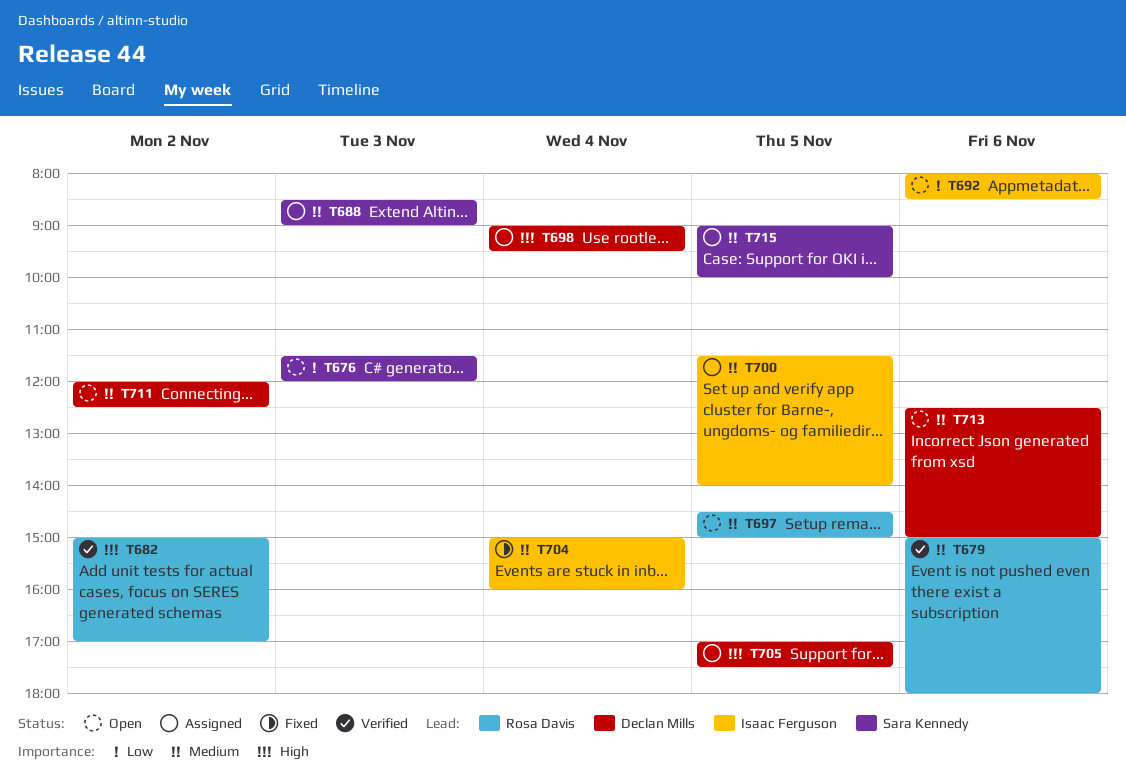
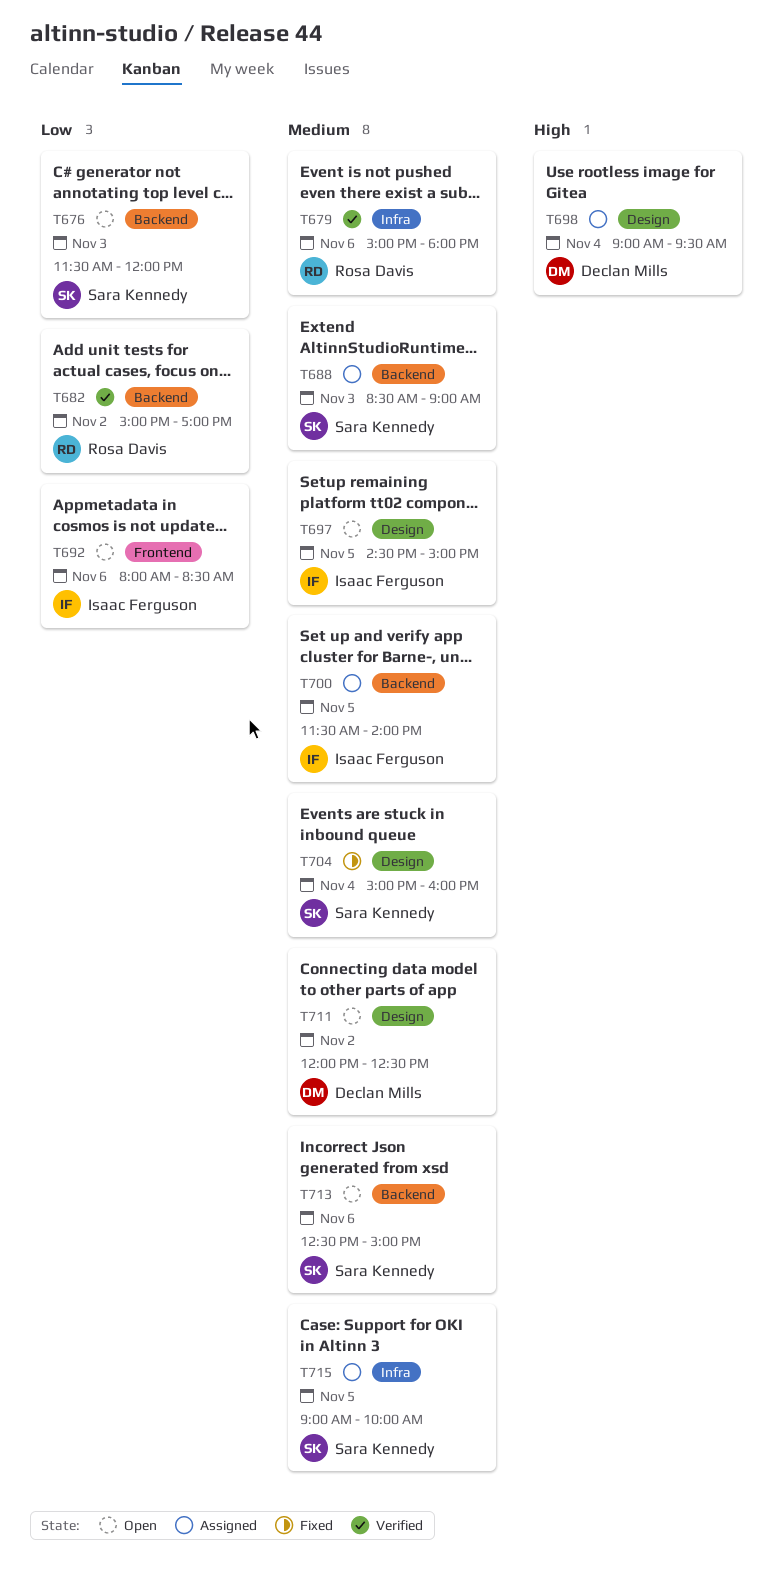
T682, priority: High -> Low
T697, owner: Rosa Davis -> Isaac Ferguson
T704, owner: Isaac Ferguson -> Sara Kennedy
T705: present -> none
T713, owner: Declan Mills -> Sara Kennedy

